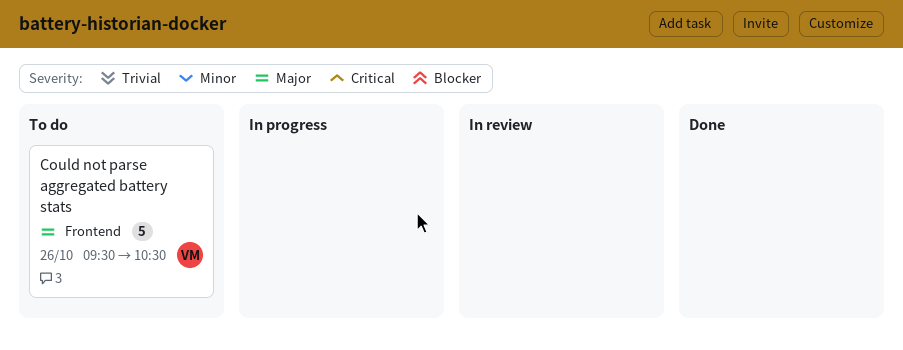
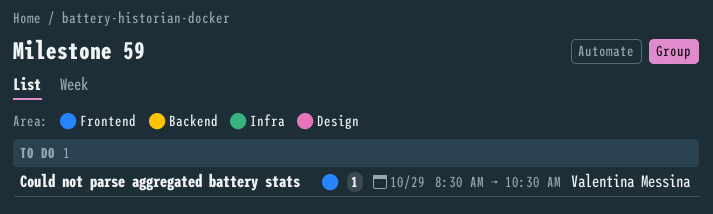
Could not parse aggregated battery stats, estimate: 5 -> 1
Could not parse aggregated battery stats, day: Oct 26 -> Oct 29
Could not parse aggregated battery stats, begins: 09:30 -> 08:30

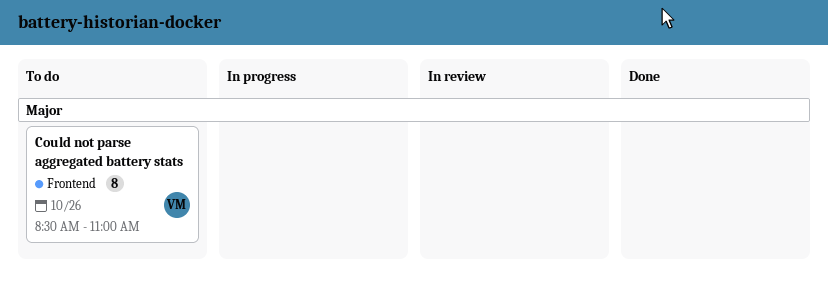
Could not parse aggregated battery stats, estimate: 1 -> 8
Could not parse aggregated battery stats, day: Oct 29 -> Oct 26
Could not parse aggregated battery stats, ends: 10:30 -> 11:00

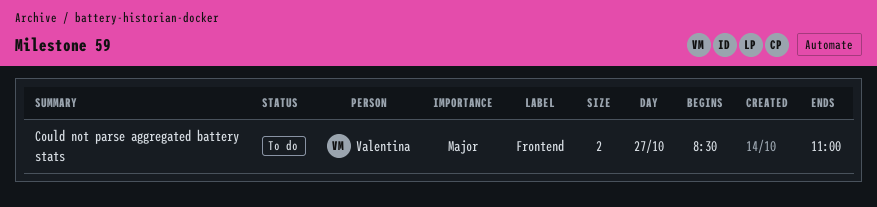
Could not parse aggregated battery stats, estimate: 8 -> 2
Could not parse aggregated battery stats, day: Oct 26 -> Oct 27

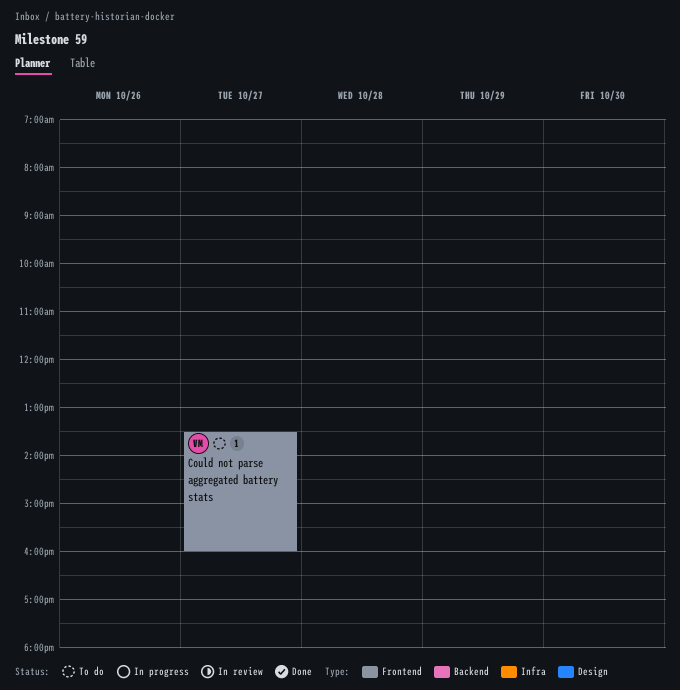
Could not parse aggregated battery stats, estimate: 2 -> 1
Could not parse aggregated battery stats, begins: 08:30 -> 13:30
Could not parse aggregated battery stats, ends: 11:00 -> 16:00

